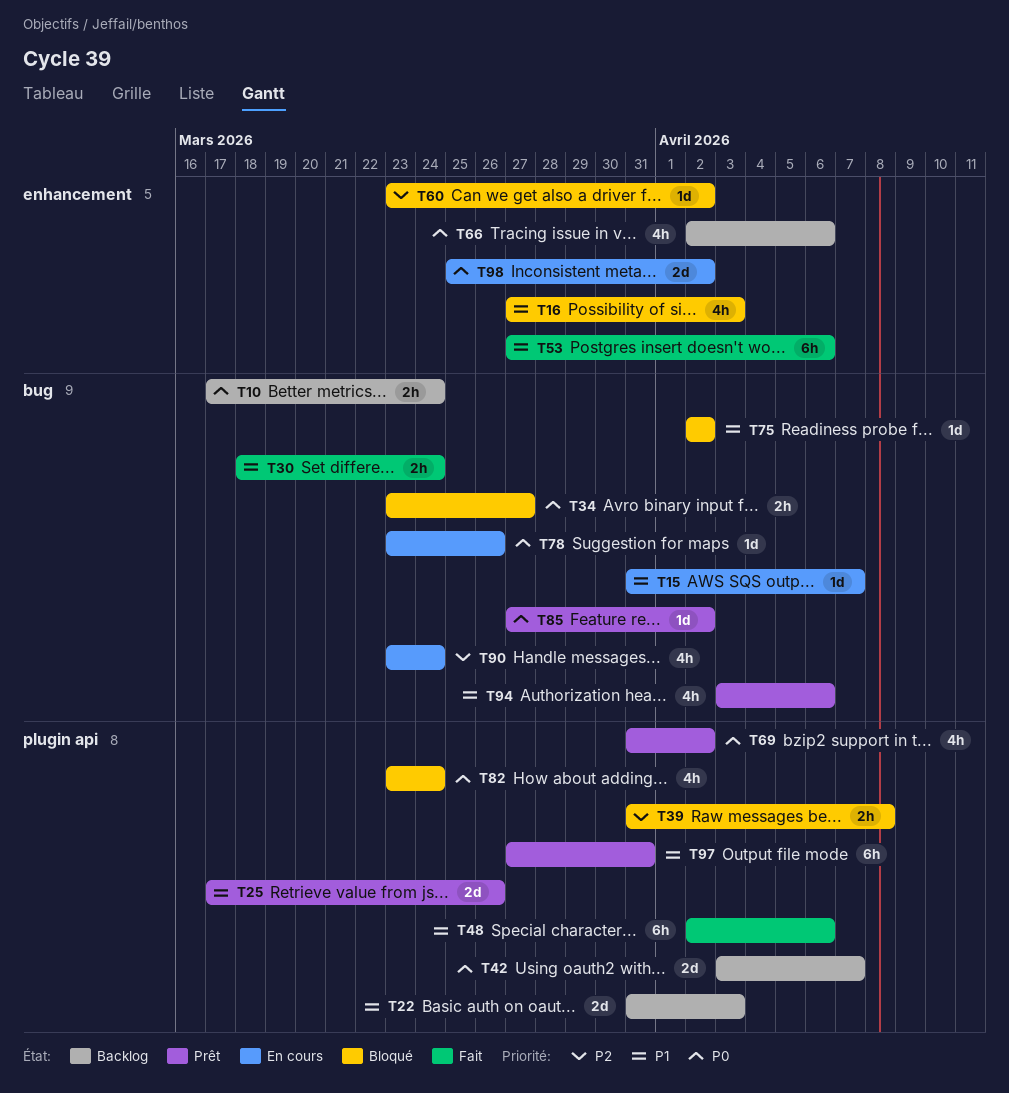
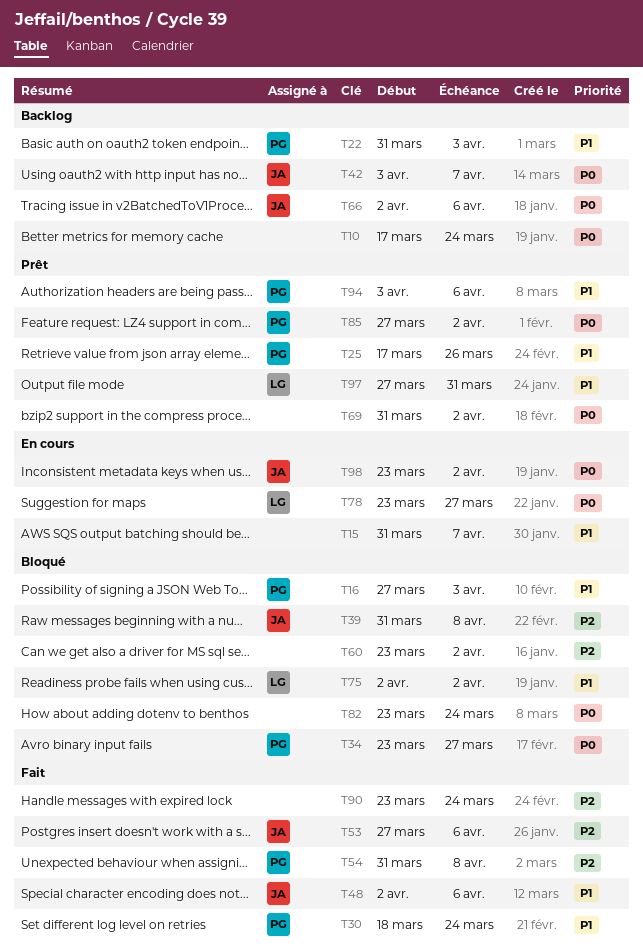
T53, priority: P1 -> P2
T54: none -> present
T78, due: Mar 26 -> Mar 27
T90, status: En cours -> Fait
T98, start: Mar 25 -> Mar 23

